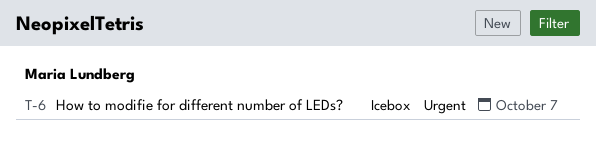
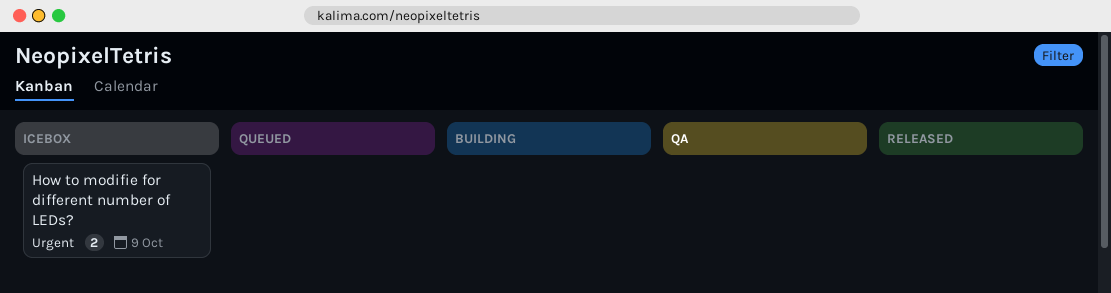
How to modifie for different number of LEDs?, due: Oct 7 -> Oct 9

